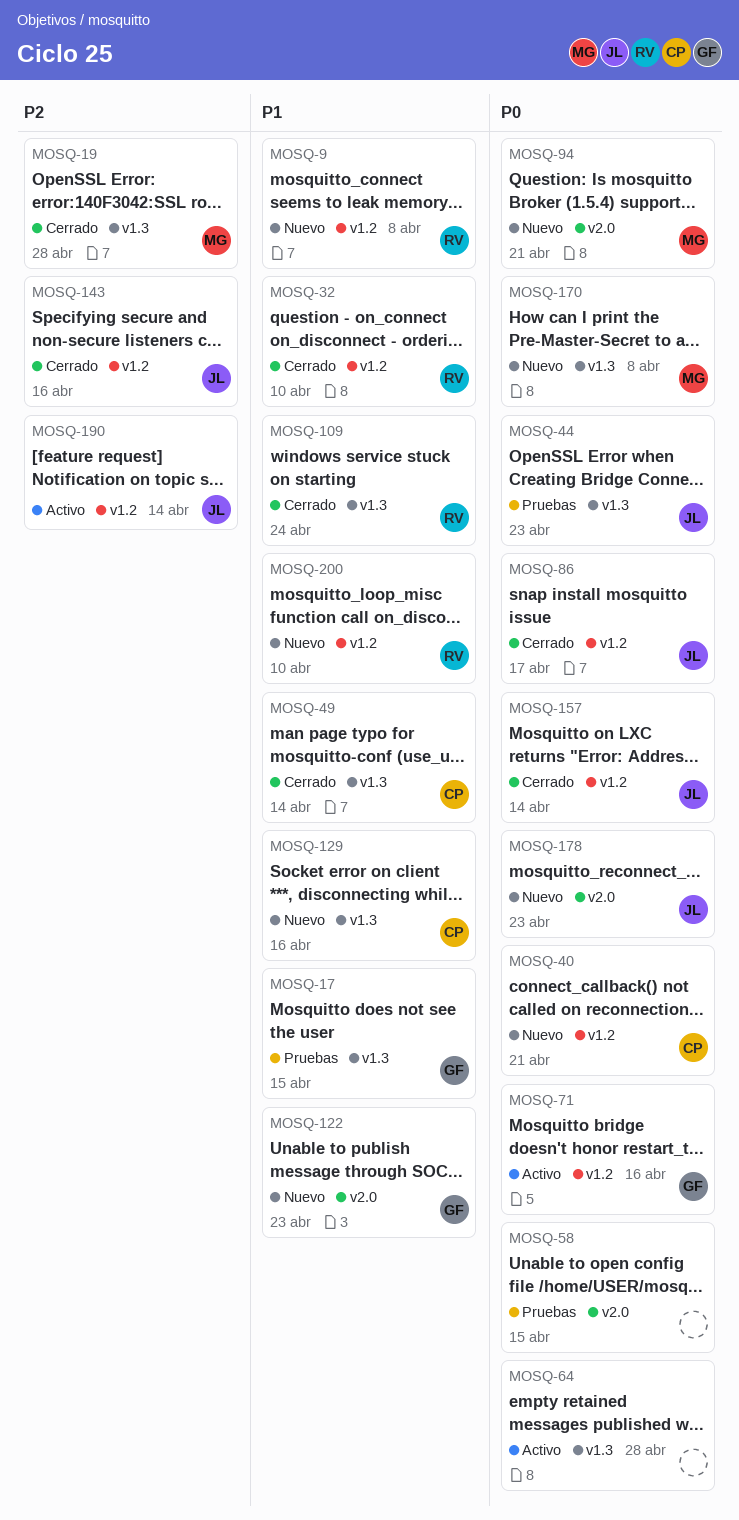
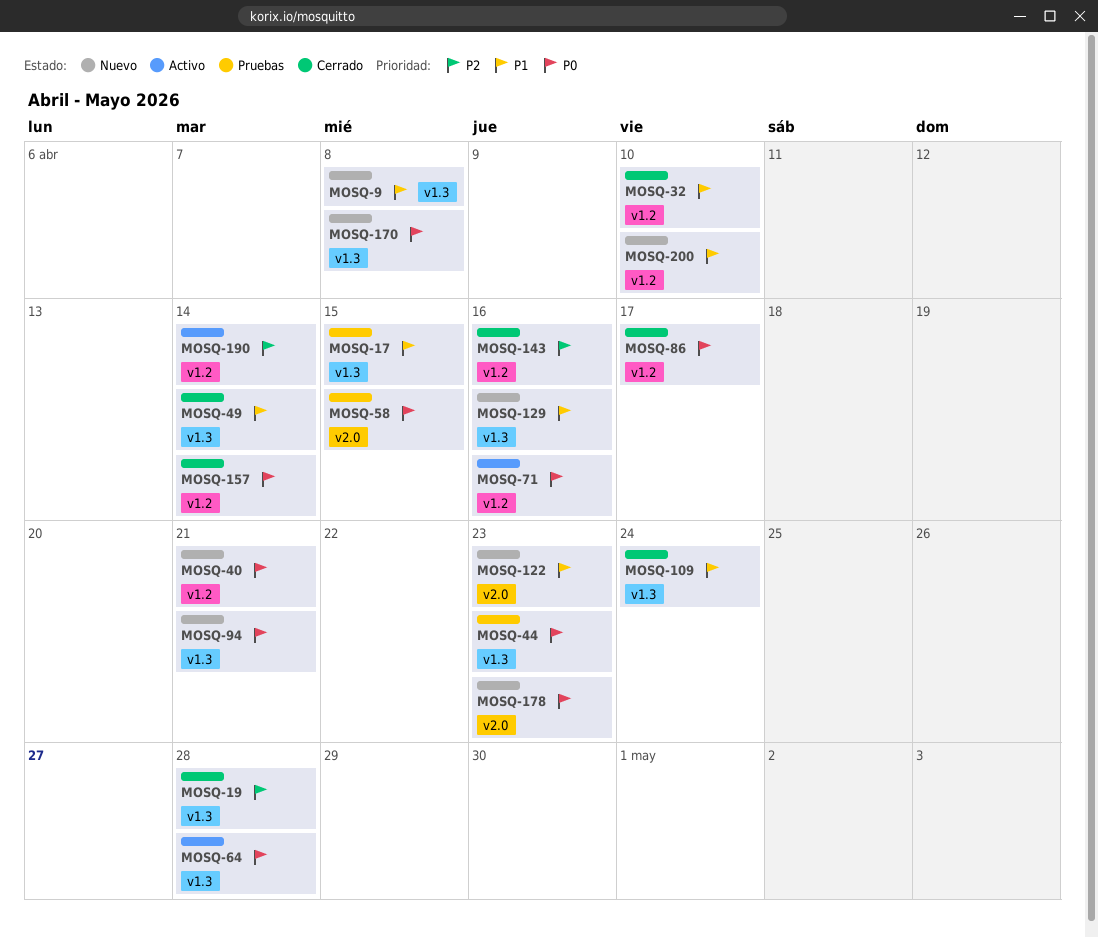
MOSQ-9, label: v1.2 -> v1.3
MOSQ-94, label: v2.0 -> v1.3

